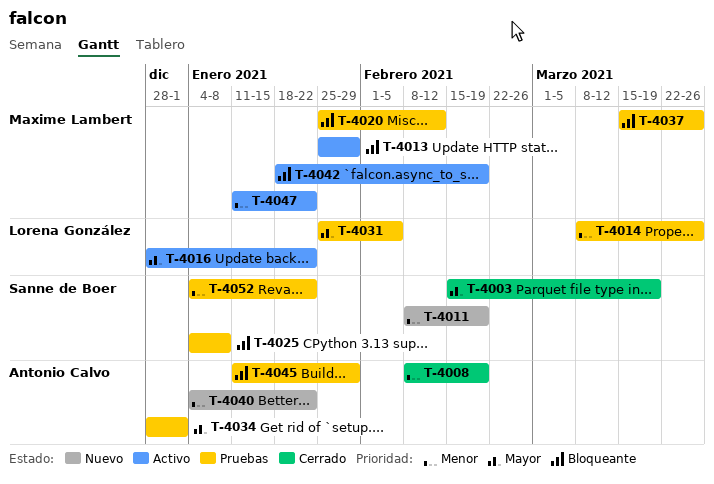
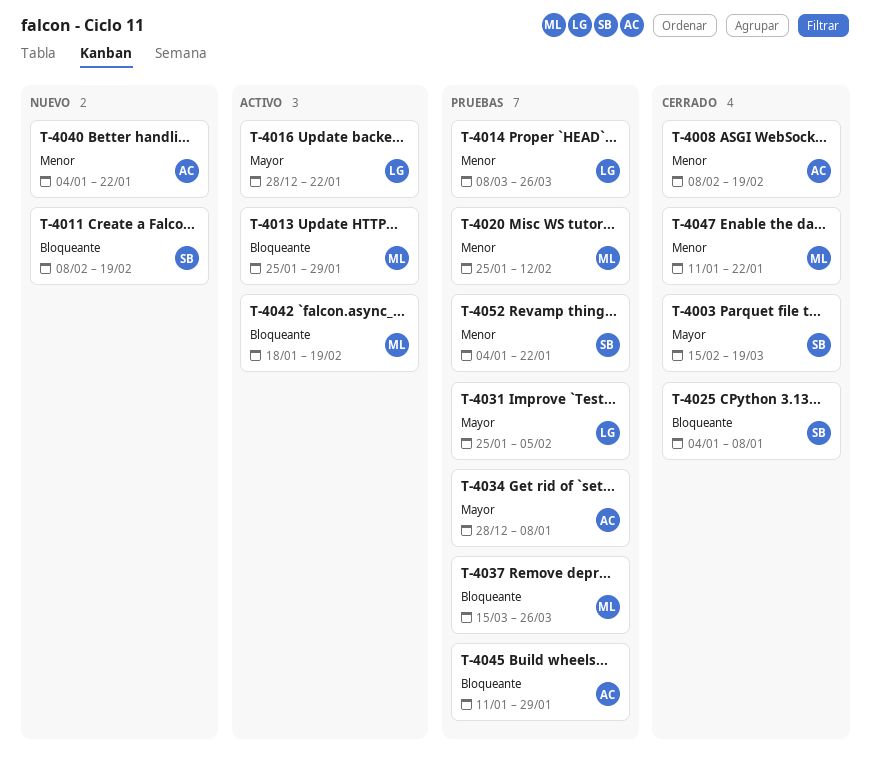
T-4011, priority: Menor -> Bloqueante
T-4020, priority: Bloqueante -> Menor
T-4025, status: Pruebas -> Cerrado
T-4034, due: Jan 1 -> Jan 8
T-4047, status: Activo -> Cerrado

